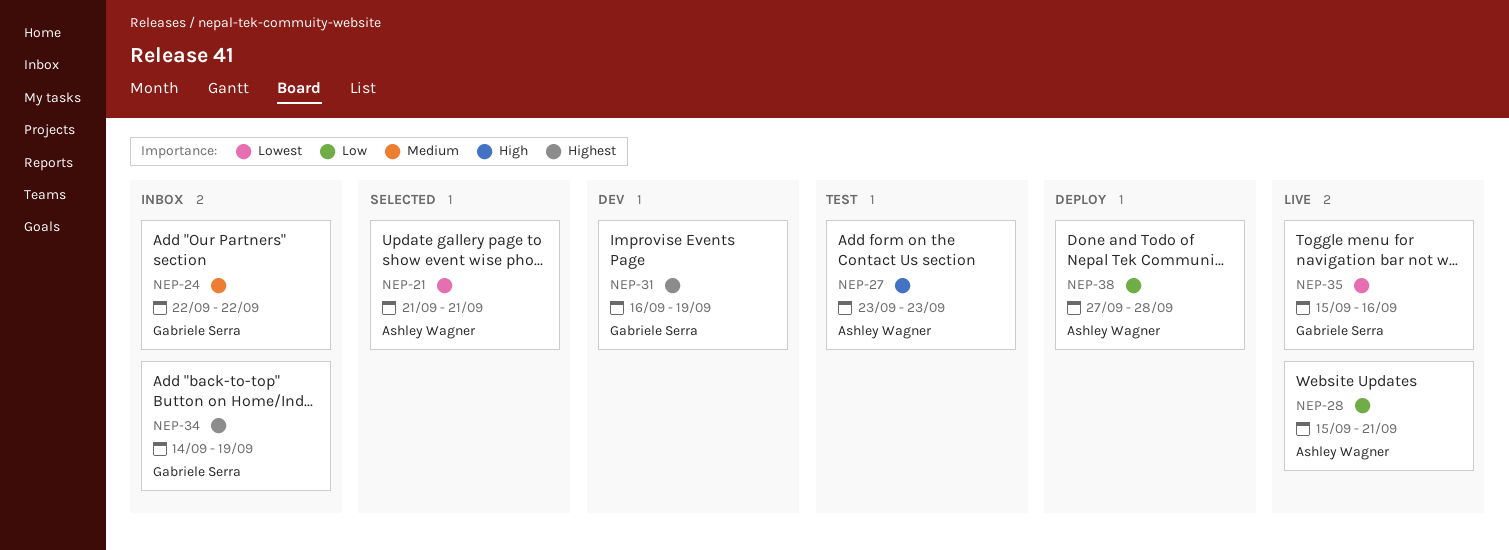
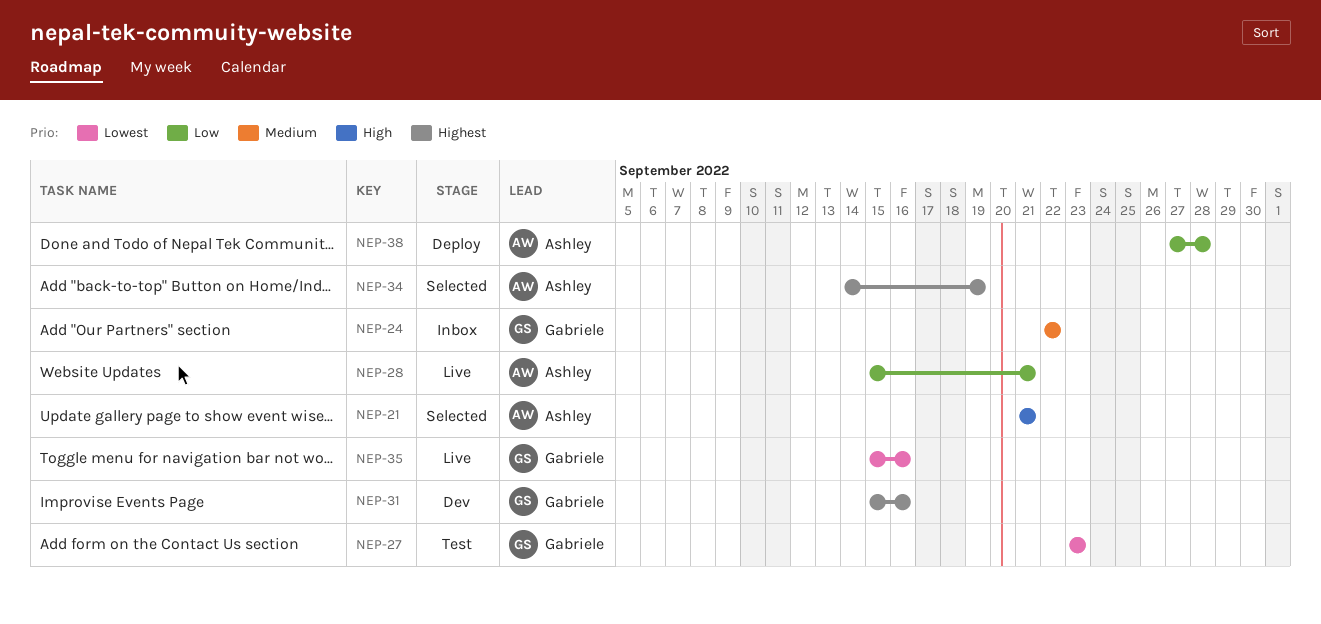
NEP-21, priority: Lowest -> High
NEP-27, owner: Ashley Wagner -> Gabriele Serra
NEP-27, priority: High -> Lowest
NEP-31, start: Sep 16 -> Sep 15
NEP-31, due: Sep 19 -> Sep 16
NEP-34, status: Inbox -> Selected
NEP-34, owner: Gabriele Serra -> Ashley Wagner

